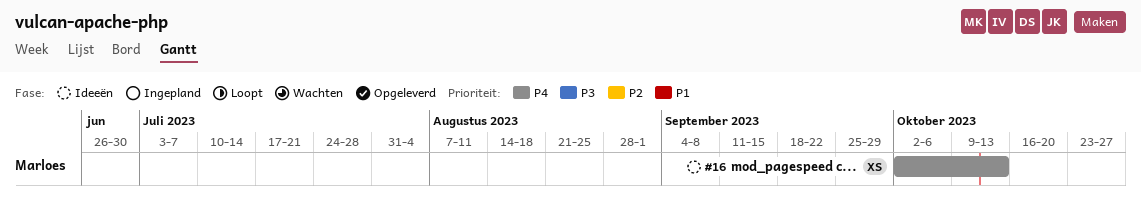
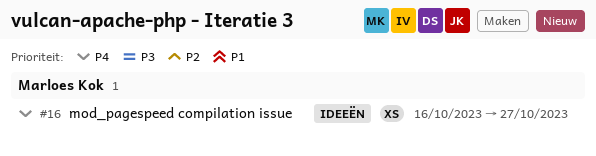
#16, start: Oct 2 -> Oct 16
#16, due: Oct 13 -> Oct 27

